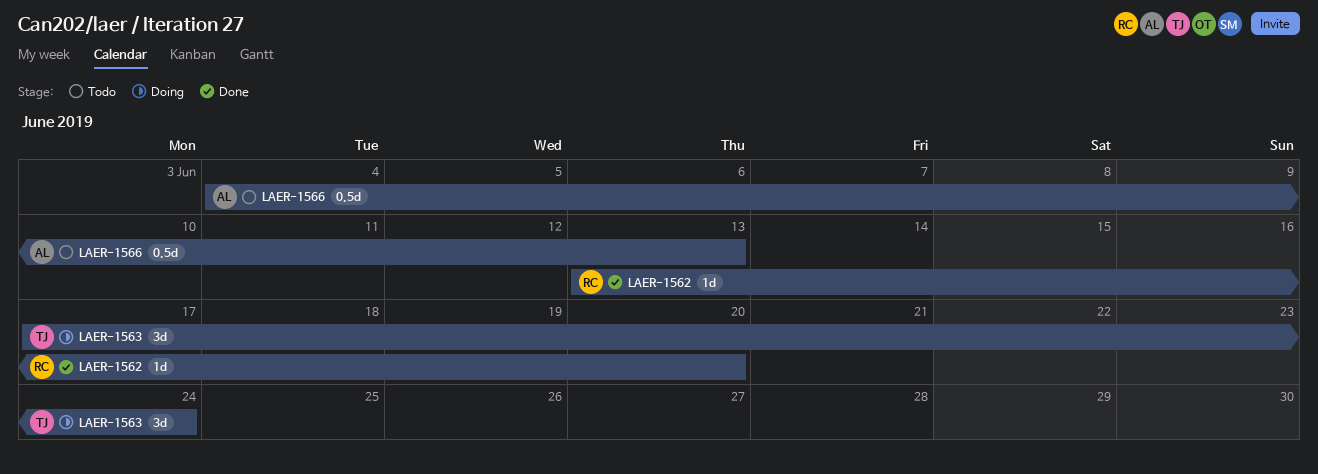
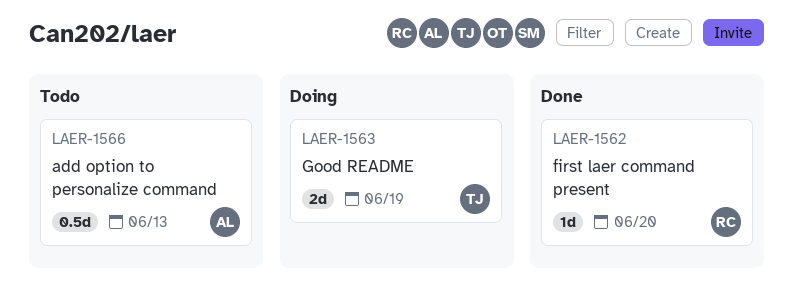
LAER-1563, estimate: 3d -> 2d
LAER-1563, due: Jun 24 -> Jun 19

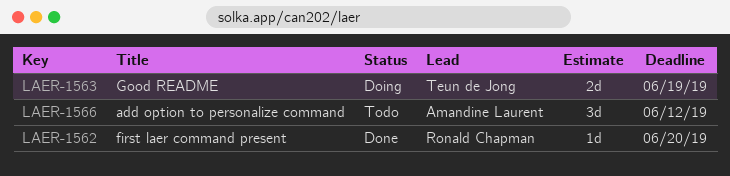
LAER-1566, estimate: 0.5d -> 3d
LAER-1566, due: Jun 13 -> Jun 12

